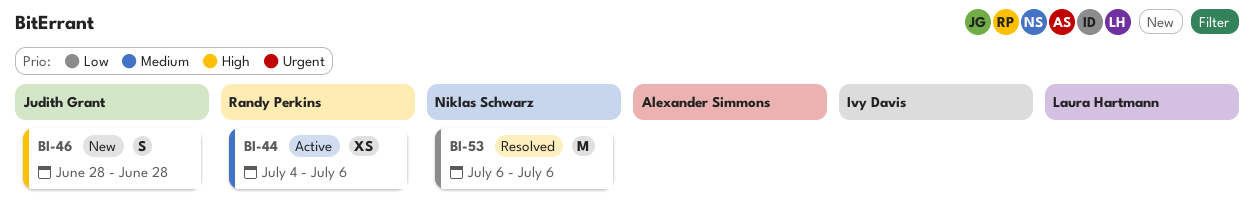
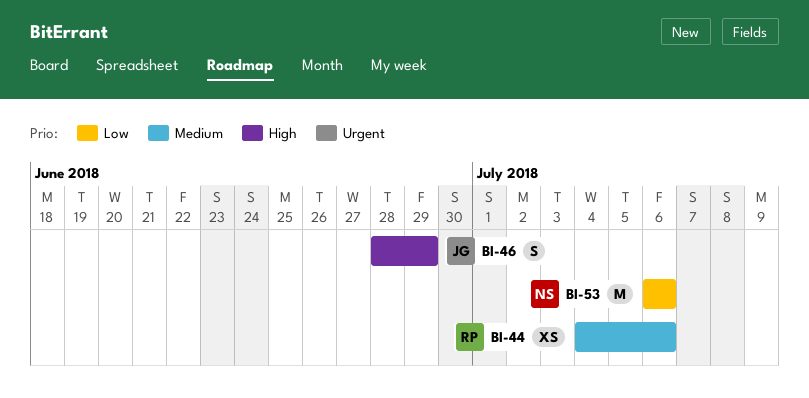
BI-46, due: Jun 28 -> Jun 29

